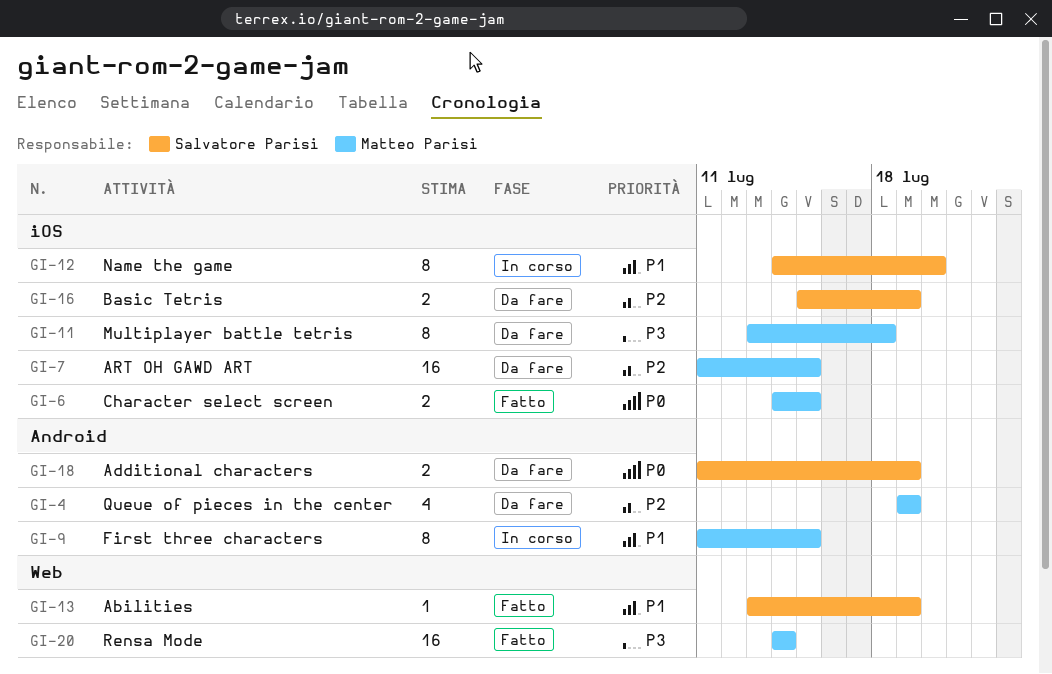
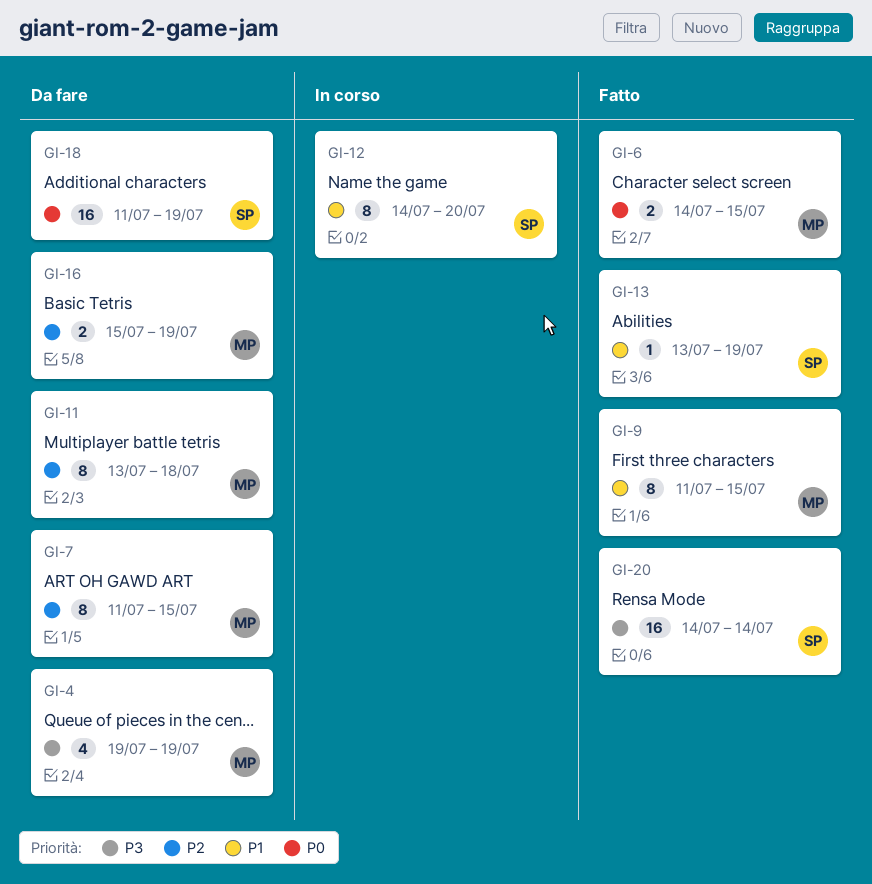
GI-4, priority: P2 -> P3
GI-7, estimate: 16 -> 8
GI-9, status: In corso -> Fatto
GI-11, priority: P3 -> P2
GI-16, owner: Salvatore Parisi -> Matteo Parisi
GI-18, estimate: 2 -> 16
GI-20, owner: Matteo Parisi -> Salvatore Parisi

